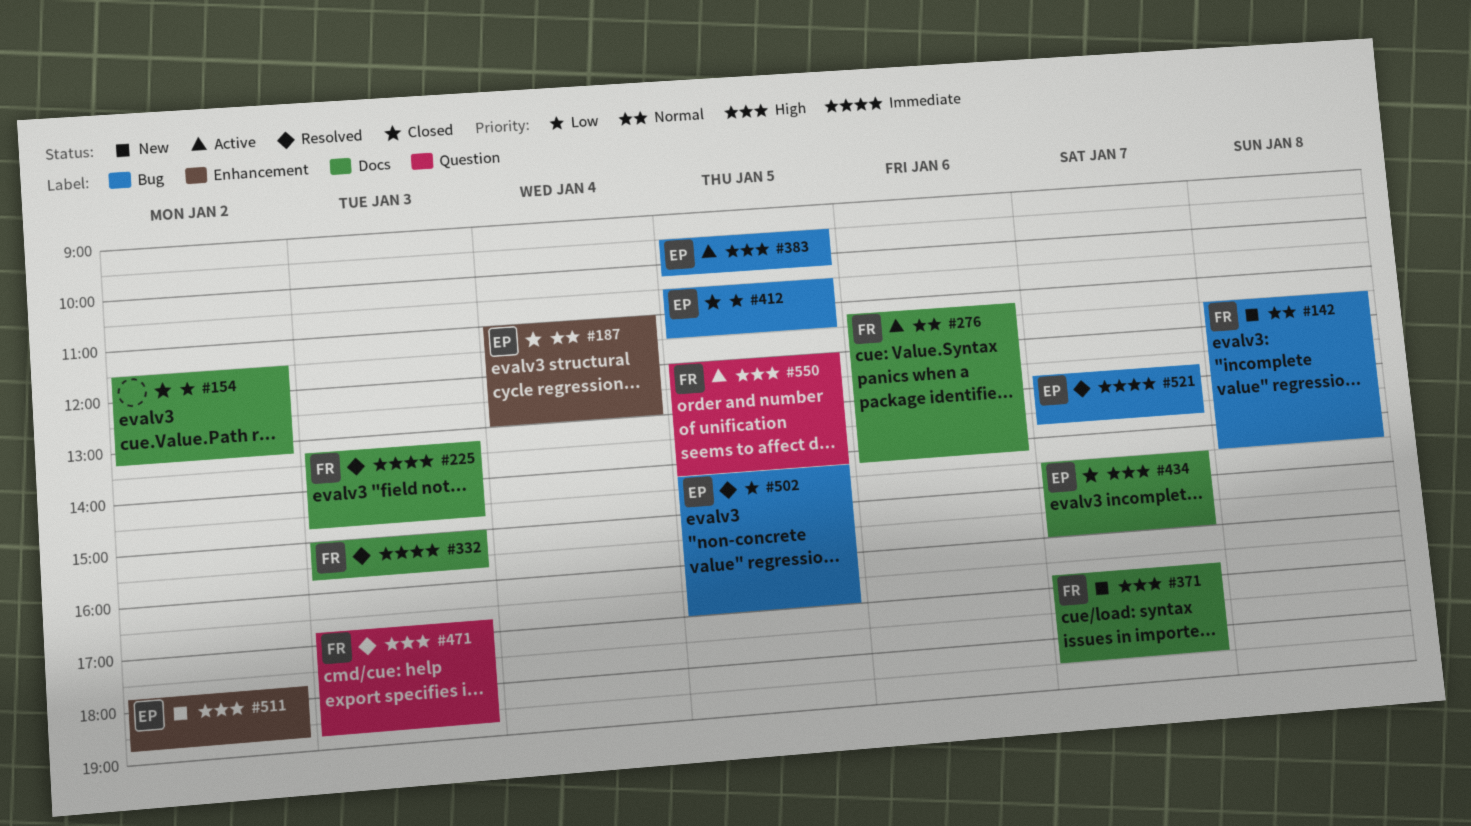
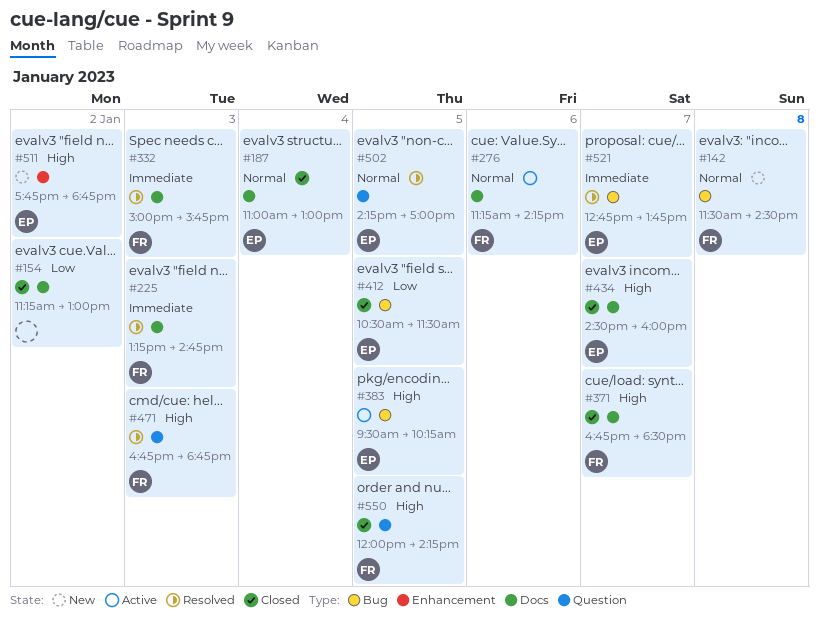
#154, begins: 11:30 -> 11:15
#154, ends: 13:15 -> 13:00
#187, label: Enhancement -> Docs
#371, status: New -> Closed
#502, priority: Low -> Normal
#502, label: Bug -> Question
#550, status: Active -> Closed

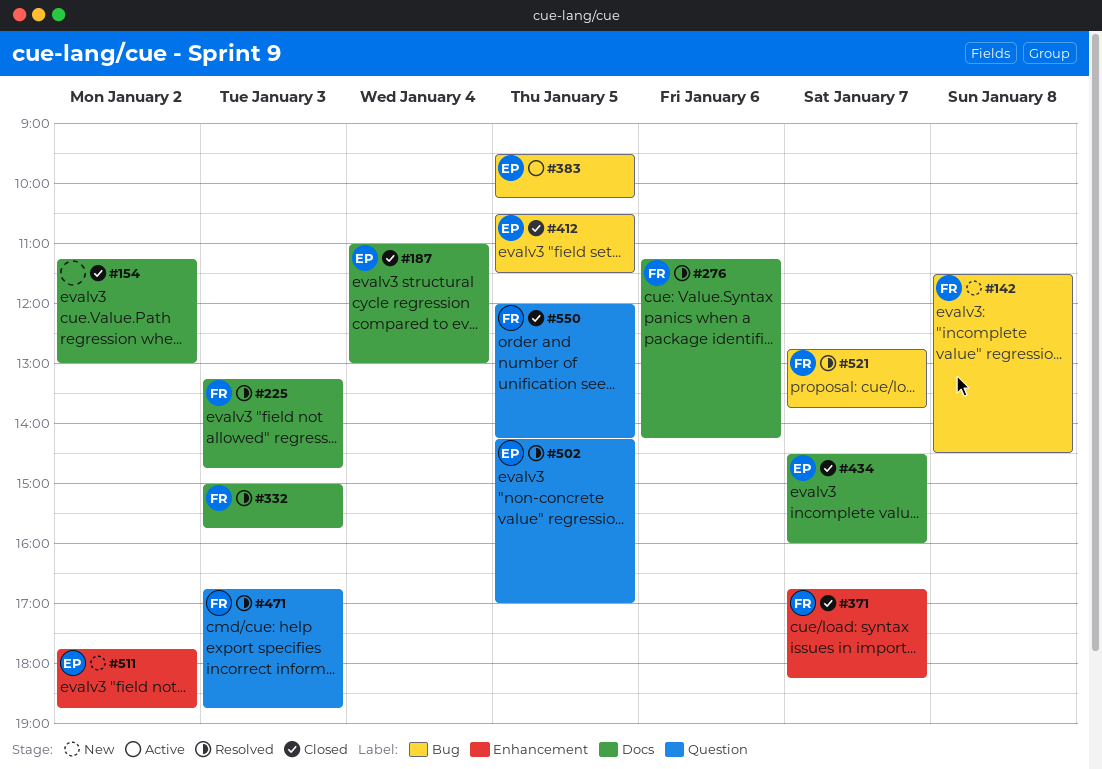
#276, status: Active -> Resolved
#371, label: Docs -> Enhancement
#371, ends: 18:30 -> 18:15
#521, owner: EP -> FR

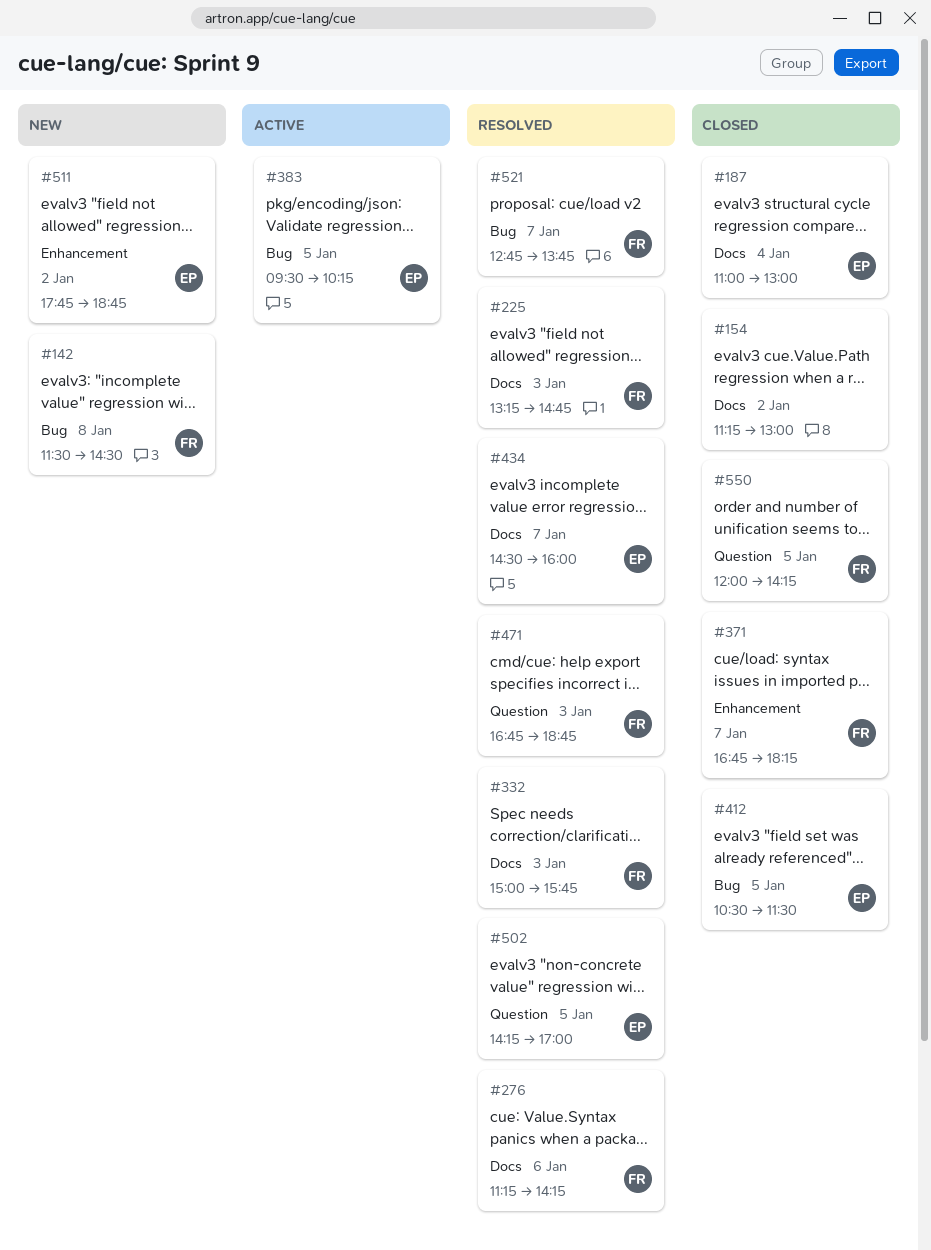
#434, status: Closed -> Resolved

